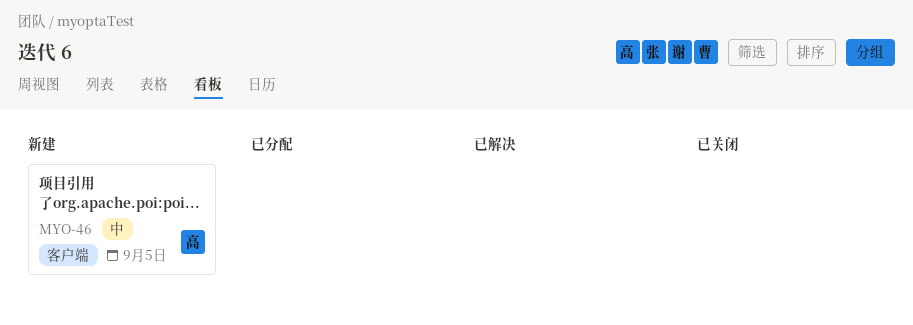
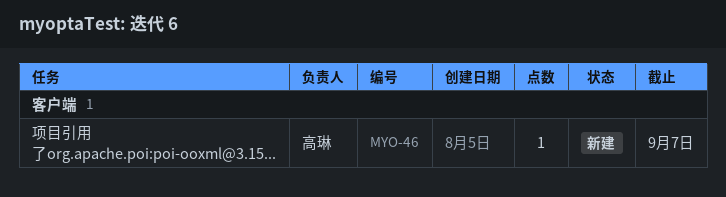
MYO-46, due: Sep 5 -> Sep 7

